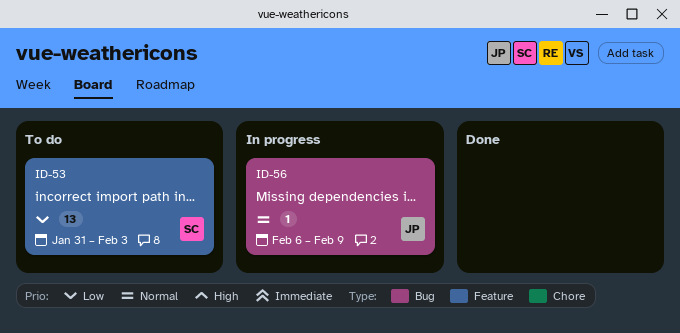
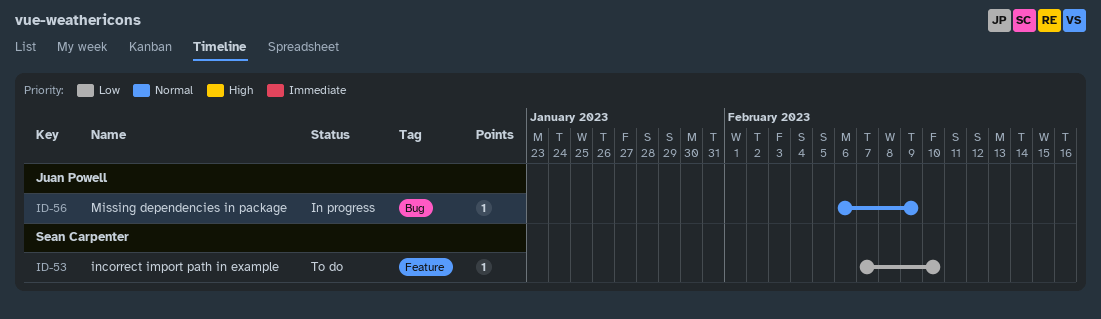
ID-53, estimate: 13 -> 1
ID-53, start: Jan 31 -> Feb 7
ID-53, due: Feb 3 -> Feb 10

